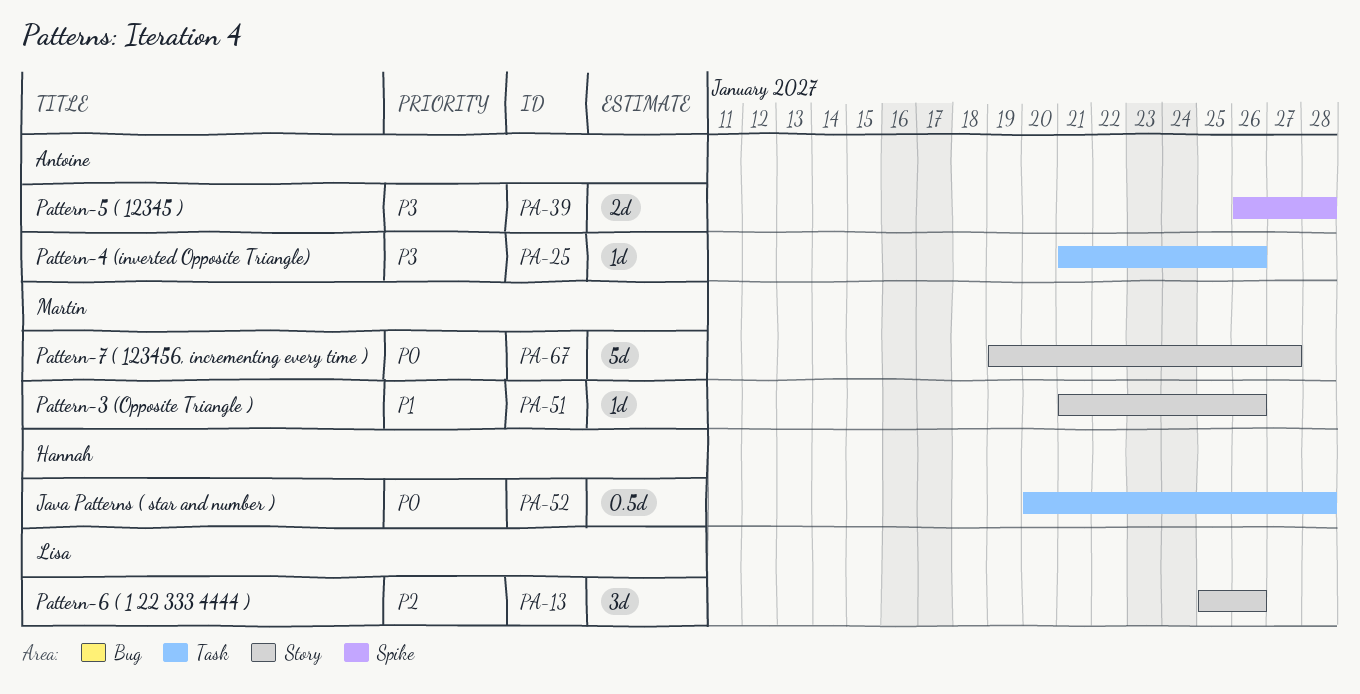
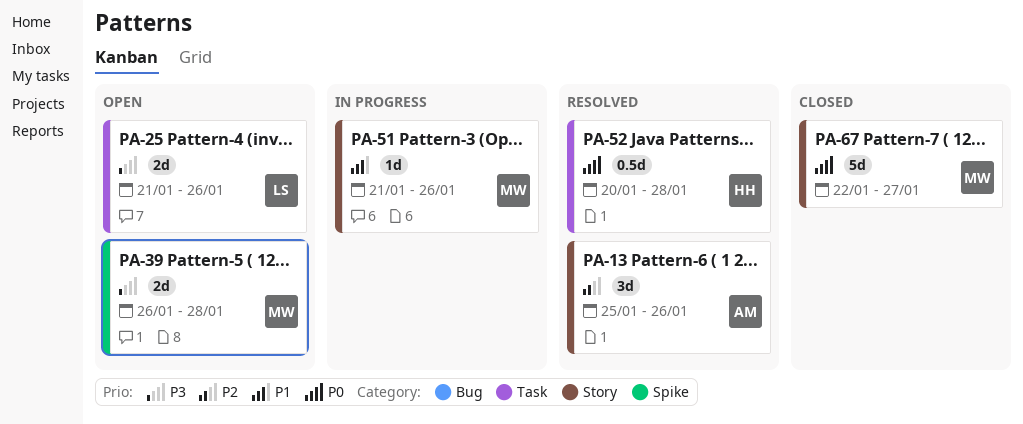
PA-13, owner: Lisa -> Antoine
PA-25, owner: Antoine -> Lisa
PA-25, estimate: 1d -> 2d
PA-39, owner: Antoine -> Martin
PA-67, start: Jan 19 -> Jan 22

